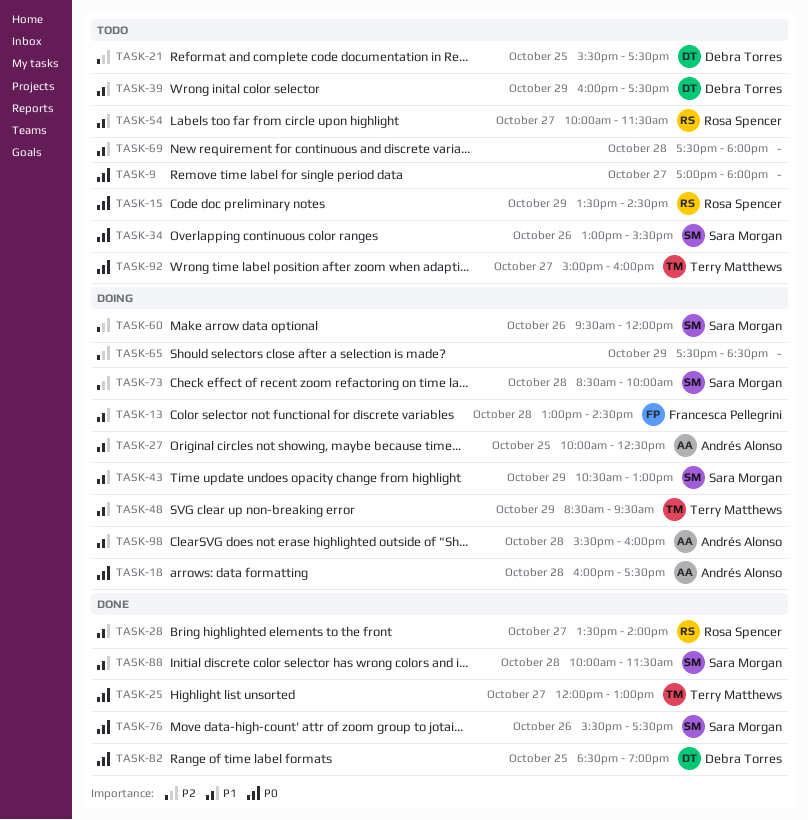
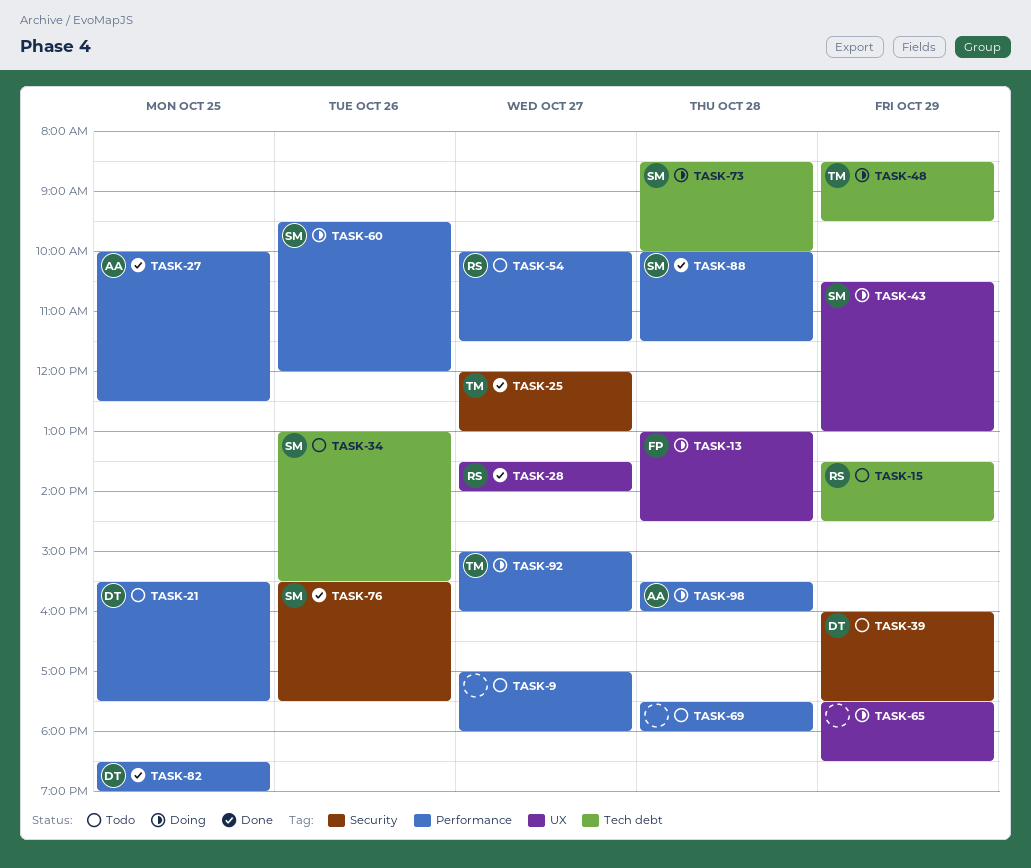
TASK-18: present -> none
TASK-27, status: Doing -> Done
TASK-92, status: Todo -> Doing

